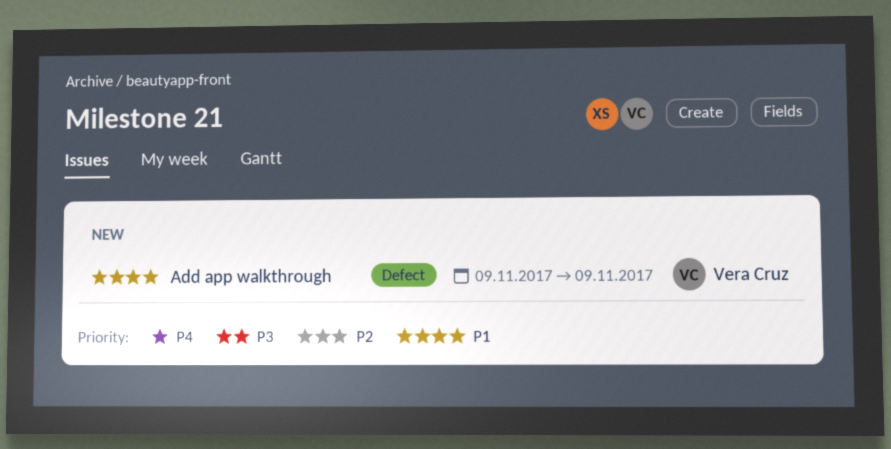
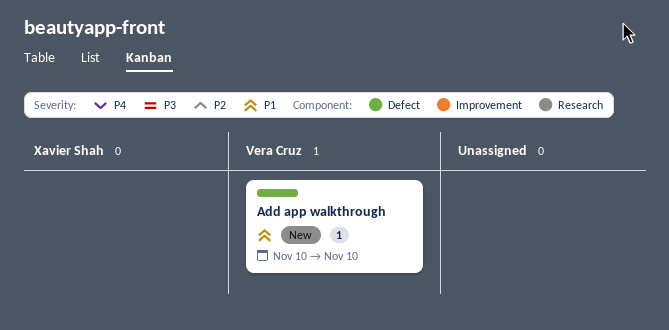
Add app walkthrough, start: Nov 9 -> Nov 10
Add app walkthrough, due: Nov 9 -> Nov 10

